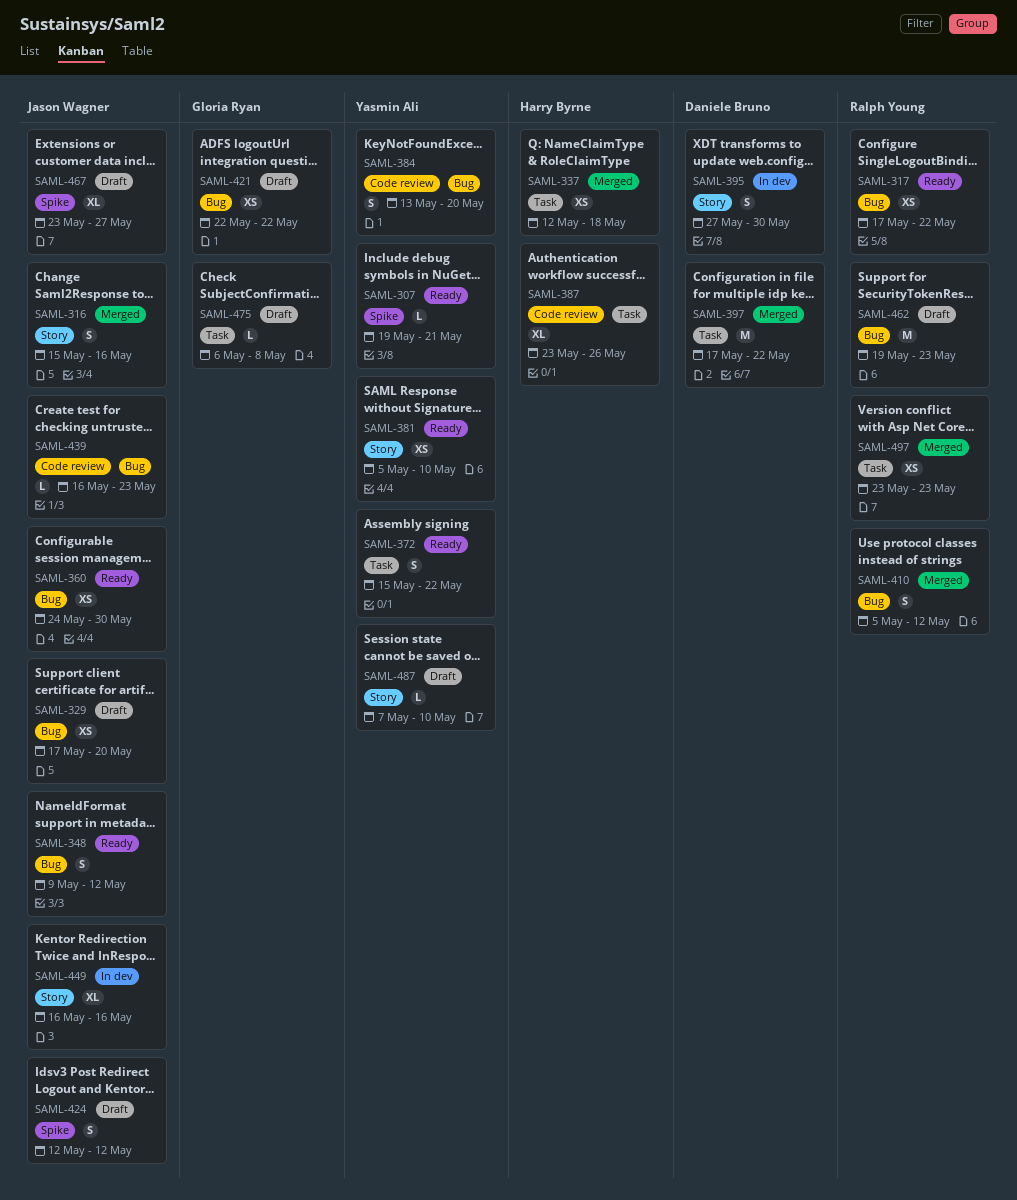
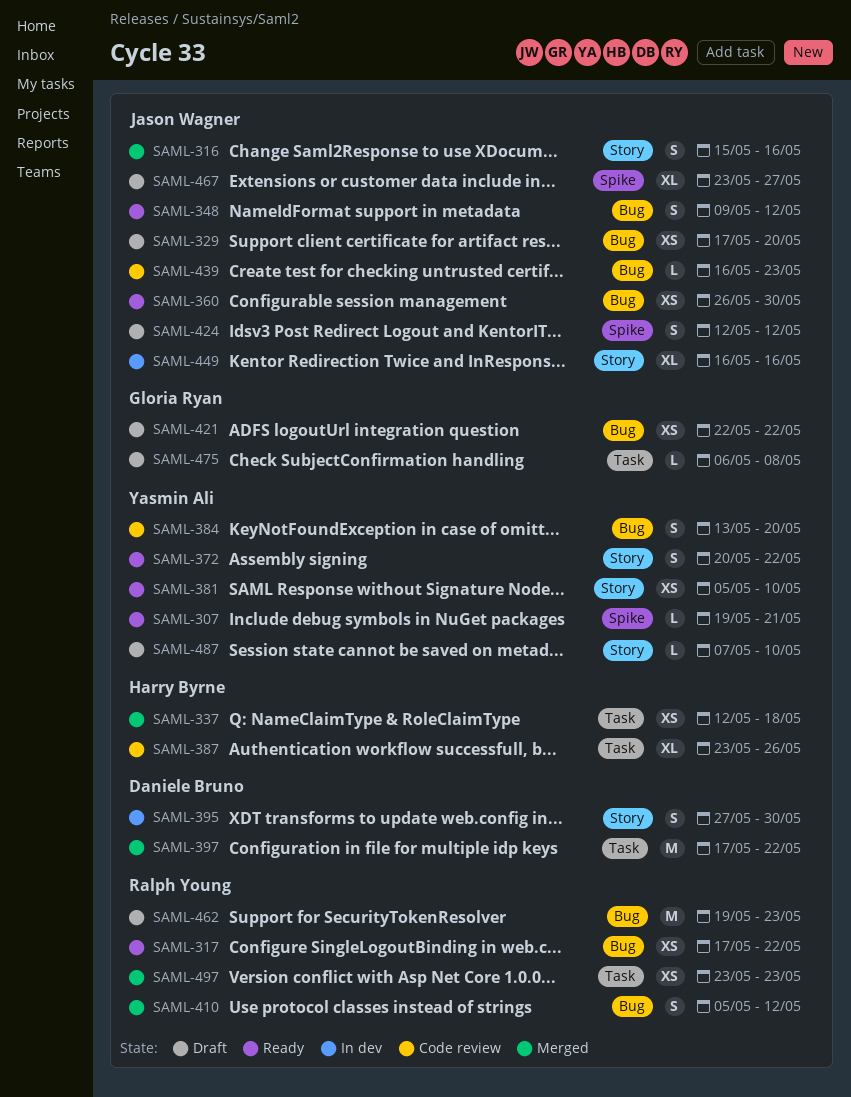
SAML-360, start: May 24 -> May 26
SAML-372, label: Task -> Story
SAML-372, start: May 15 -> May 20

